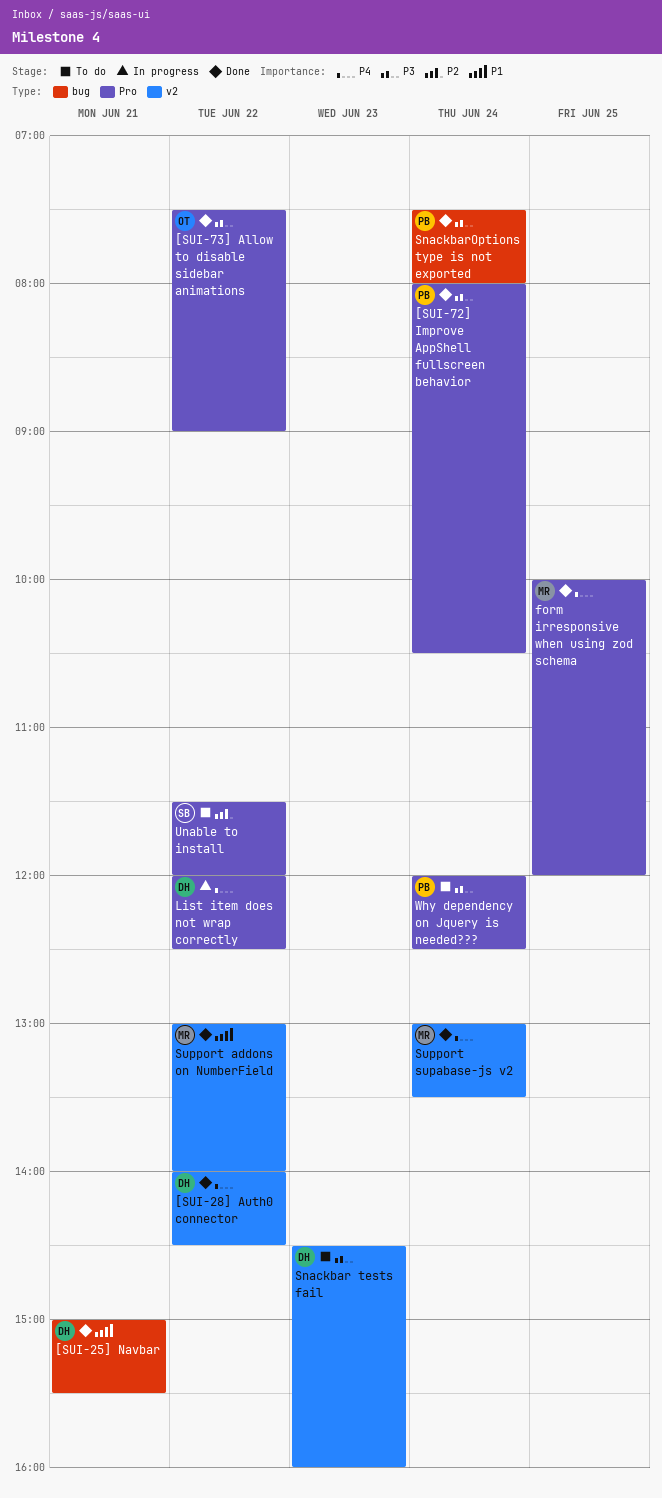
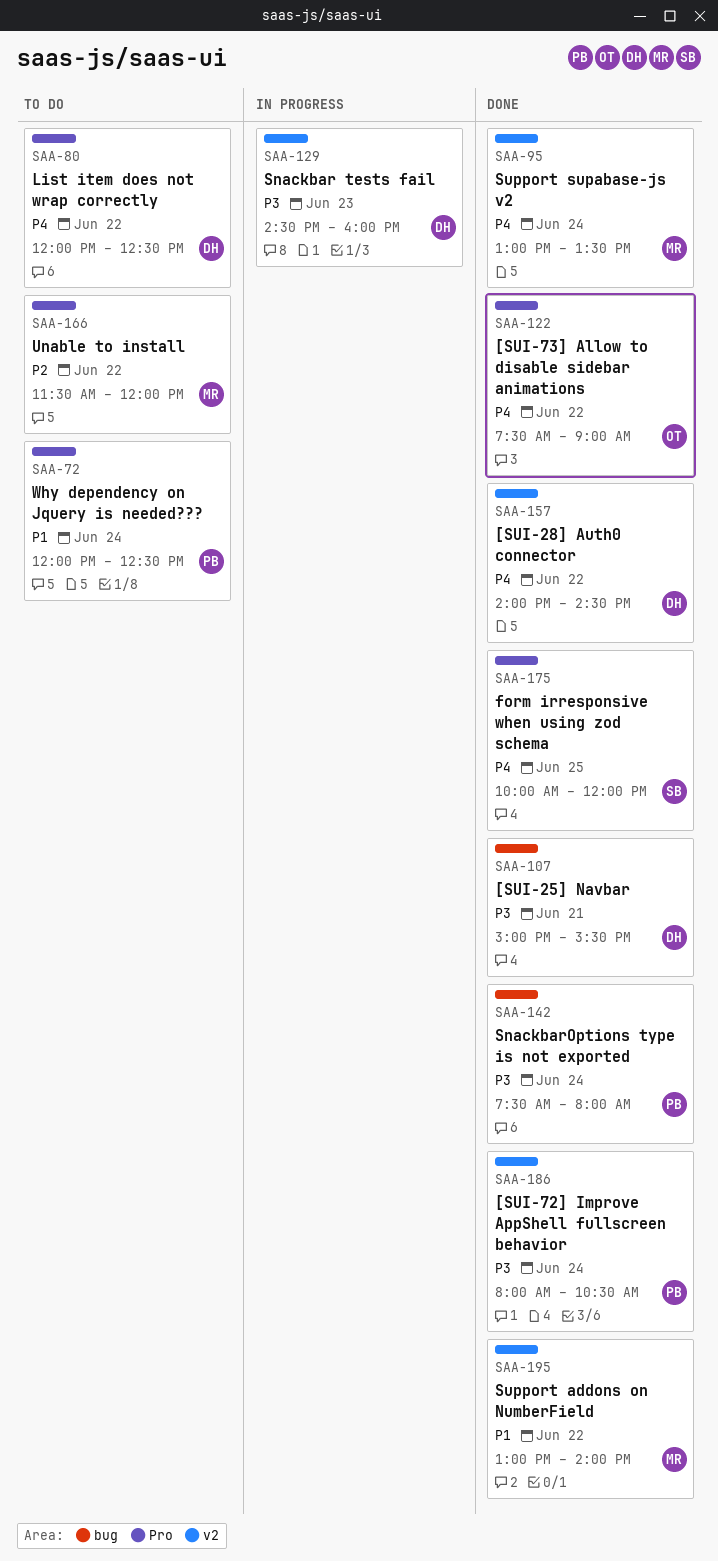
[SUI-25] Navbar, priority: P1 -> P3
[SUI-72] Improve AppShell fullscreen behavior, label: Pro -> v2
[SUI-73] Allow to disable sidebar animations, priority: P3 -> P4
form irresponsive when using zod schema, owner: MR -> SB
List item does not wrap correctly, status: In progress -> To do
Snackbar tests fail, status: To do -> In progress
Unable to install, owner: SB -> MR
Why dependency on Jquery is needed???, priority: P3 -> P1

